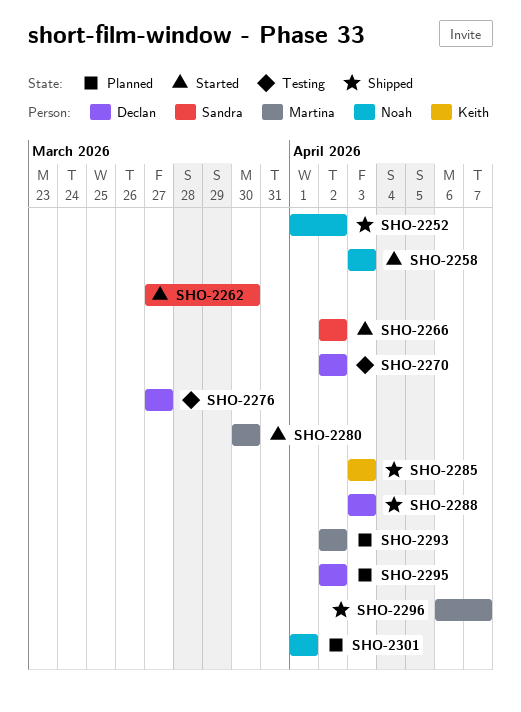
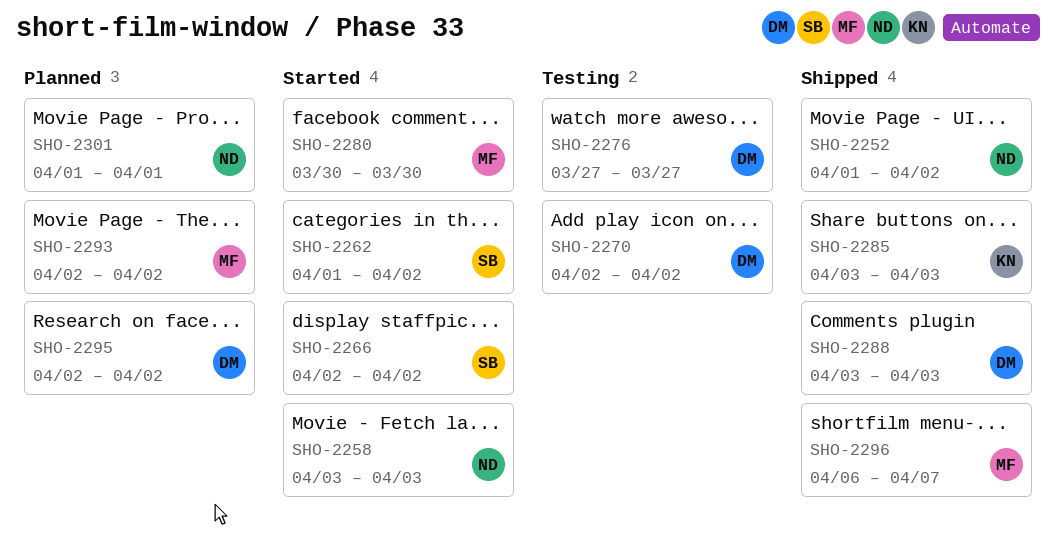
SHO-2262, start: Mar 27 -> Apr 1
SHO-2262, due: Mar 30 -> Apr 2

